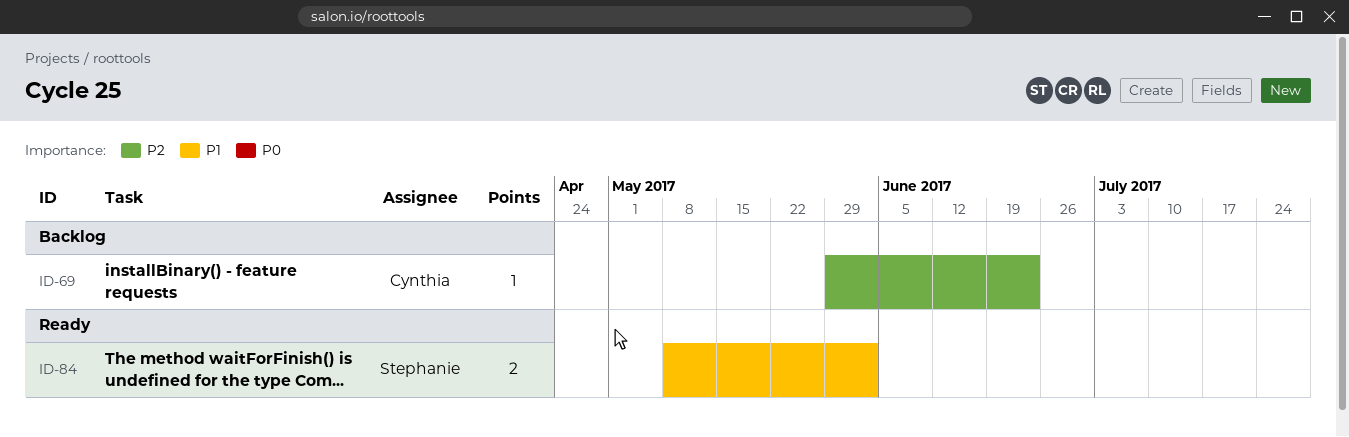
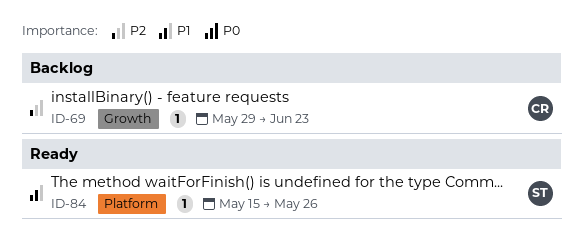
ID-84, estimate: 2 -> 1
ID-84, start: May 8 -> May 15
ID-84, due: Jun 2 -> May 26

